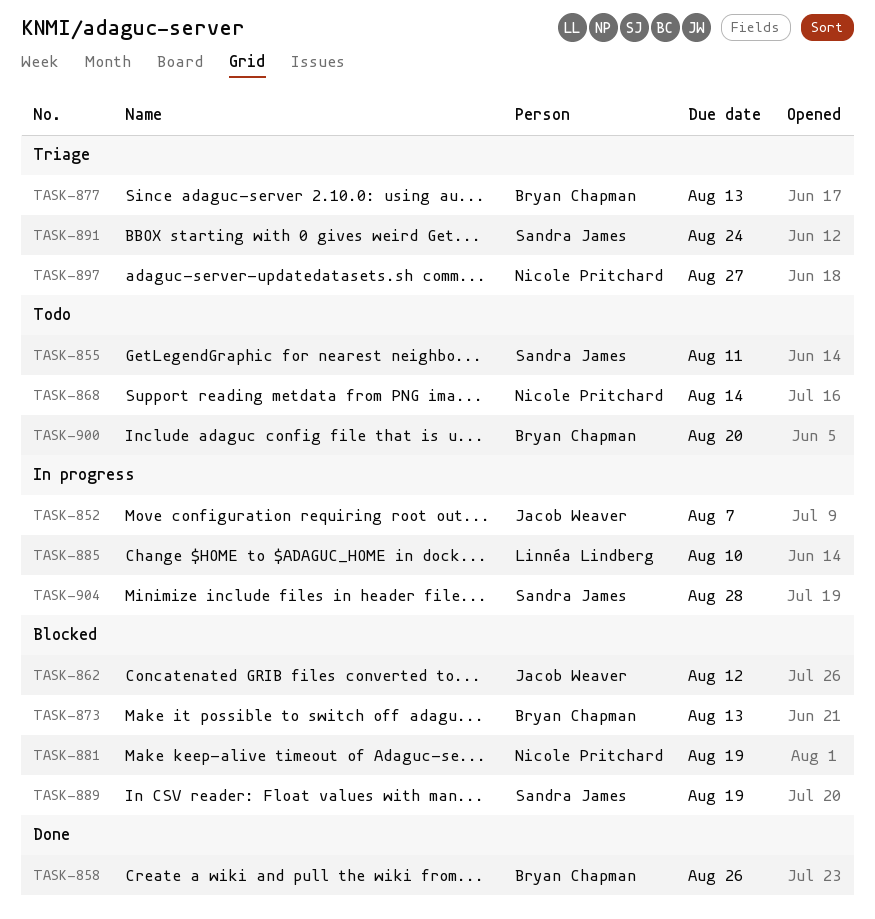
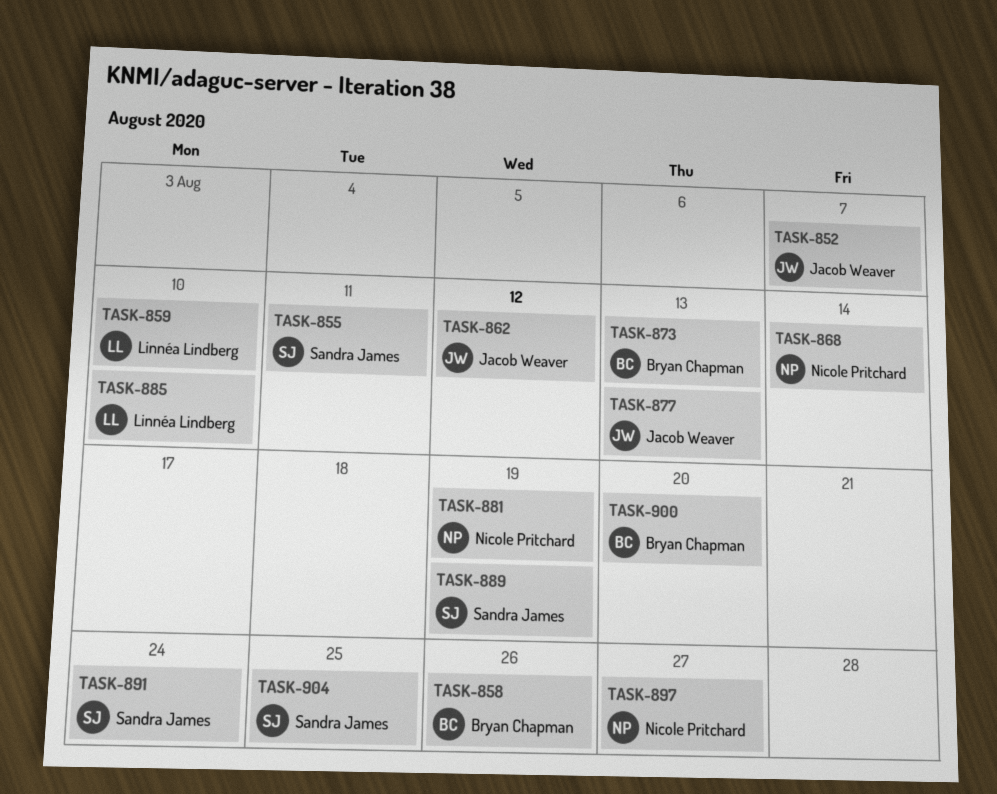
TASK-859: none -> present
TASK-877, owner: Bryan Chapman -> Jacob Weaver
TASK-904, due: Aug 28 -> Aug 25

